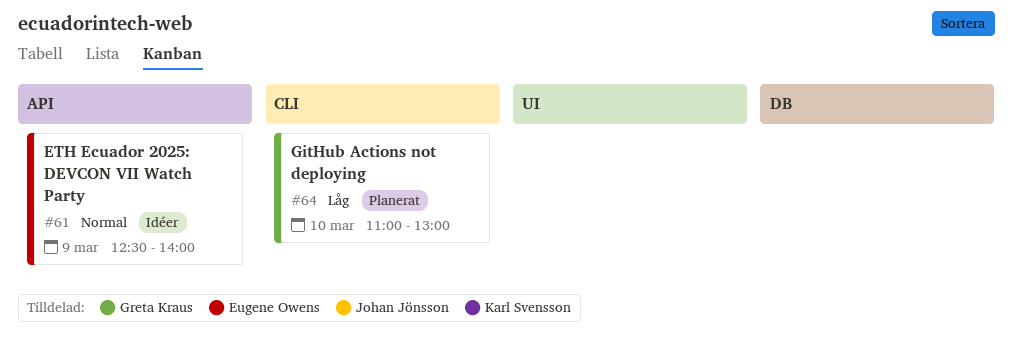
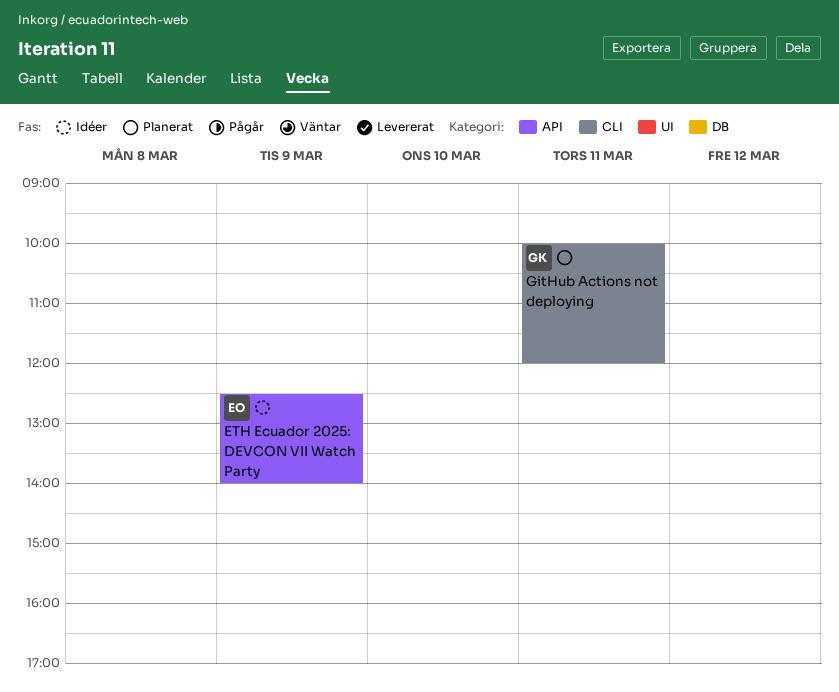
GitHub Actions not deploying, day: Mar 10 -> Mar 11
GitHub Actions not deploying, begins: 11:00 -> 10:00
GitHub Actions not deploying, ends: 13:00 -> 12:00

